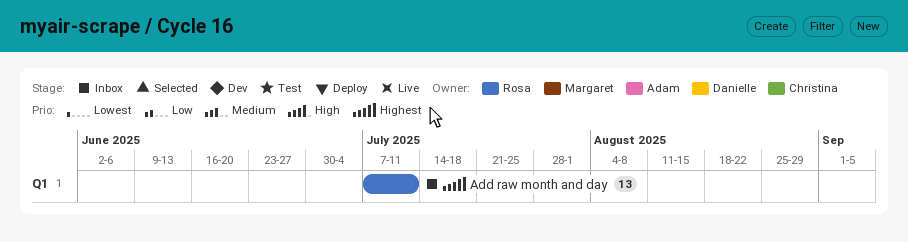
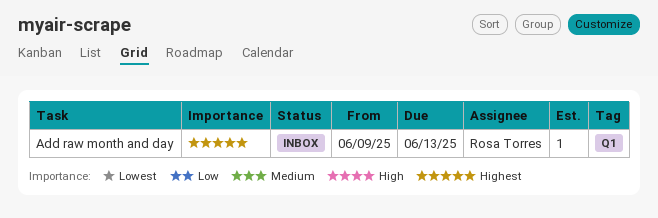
Add raw month and day, estimate: 13 -> 1
Add raw month and day, start: Jul 7 -> Jun 9
Add raw month and day, due: Jul 11 -> Jun 13

